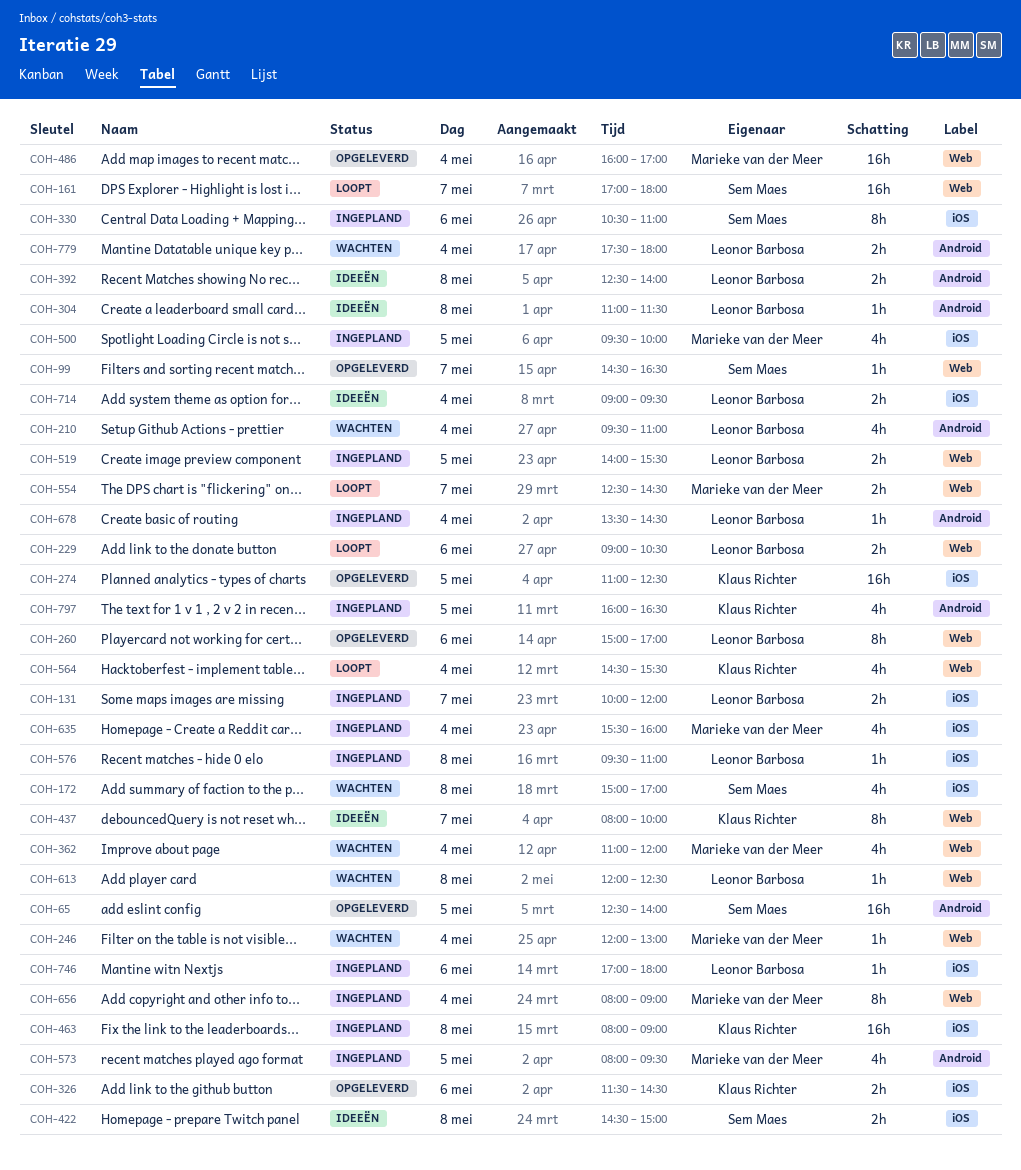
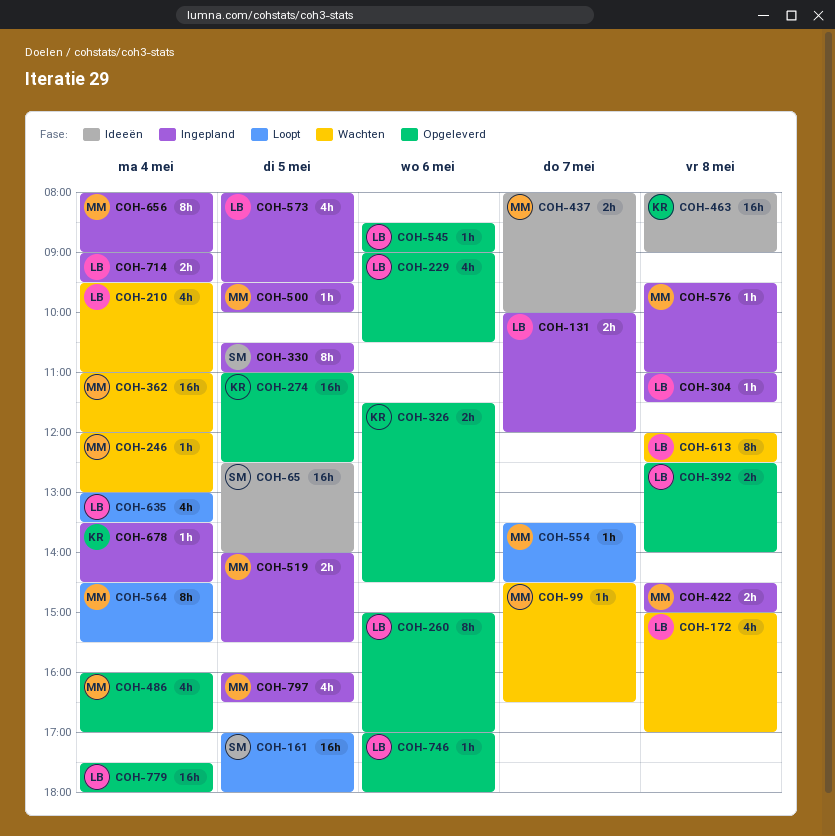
COH-65, status: Opgeleverd -> Ideeën
COH-99, status: Opgeleverd -> Wachten
COH-99, owner: Sem Maes -> Marieke van der Meer
COH-161, day: May 7 -> May 5
COH-172, owner: Sem Maes -> Leonor Barbosa
COH-229, status: Loopt -> Opgeleverd
COH-229, estimate: 2h -> 4h
COH-304, status: Ideeën -> Ingepland
COH-330, day: May 6 -> May 5
COH-362, estimate: 4h -> 16h
COH-392, status: Ideeën -> Opgeleverd
COH-422, status: Ideeën -> Ingepland
COH-422, owner: Sem Maes -> Marieke van der Meer
COH-437, owner: Klaus Richter -> Marieke van der Meer
COH-437, estimate: 8h -> 2h
COH-463, status: Ingepland -> Ideeën
COH-486, estimate: 16h -> 4h
COH-500, estimate: 4h -> 1h
COH-519, owner: Leonor Barbosa -> Marieke van der Meer
COH-545: none -> present
COH-554, estimate: 2h -> 1h
COH-554, begins: 12:30 -> 13:30
COH-564, owner: Klaus Richter -> Marieke van der Meer
COH-564, estimate: 4h -> 8h
COH-573, owner: Marieke van der Meer -> Leonor Barbosa
COH-576, owner: Leonor Barbosa -> Marieke van der Meer
COH-613, estimate: 1h -> 8h
COH-635, status: Ingepland -> Loopt
COH-635, owner: Marieke van der Meer -> Leonor Barbosa
COH-635, begins: 15:30 -> 13:00
COH-635, ends: 16:00 -> 13:30
COH-678, owner: Leonor Barbosa -> Klaus Richter
COH-714, status: Ideeën -> Ingepland
COH-746, status: Ingepland -> Opgeleverd
COH-779, status: Wachten -> Opgeleverd
COH-779, estimate: 2h -> 16h
COH-797, owner: Klaus Richter -> Marieke van der Meer

